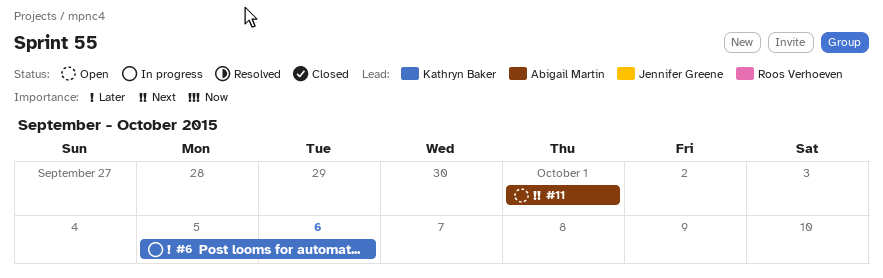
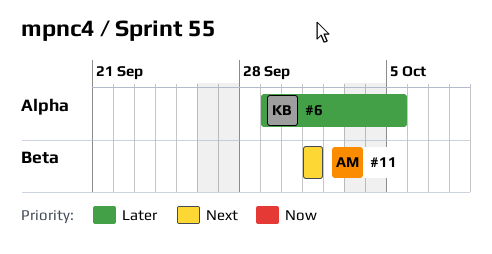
#6, start: Oct 5 -> Sep 29
#6, due: Oct 6 -> Oct 5

